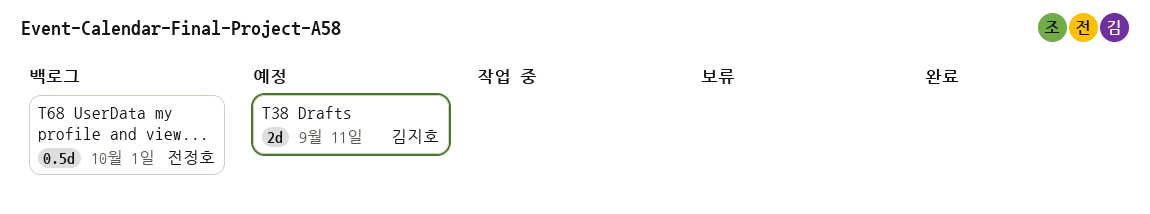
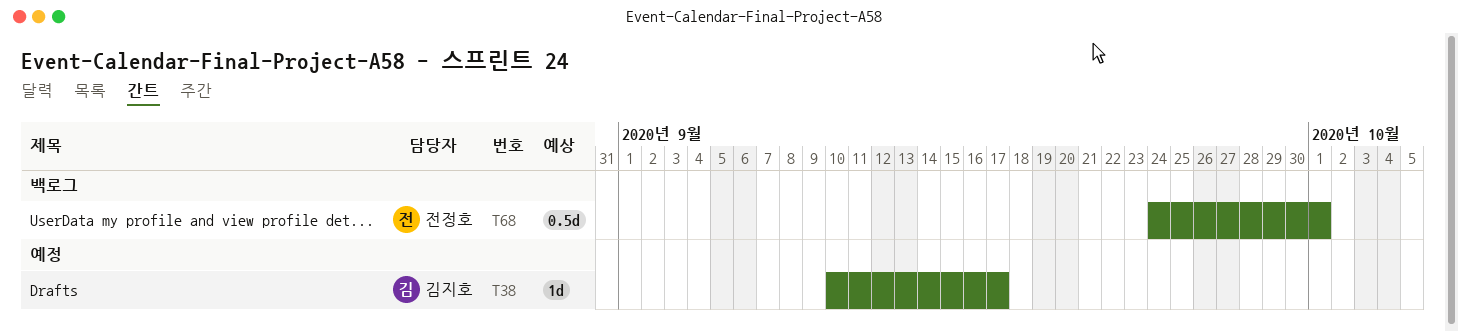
T38, estimate: 2d -> 1d
T38, due: Sep 11 -> Sep 17

